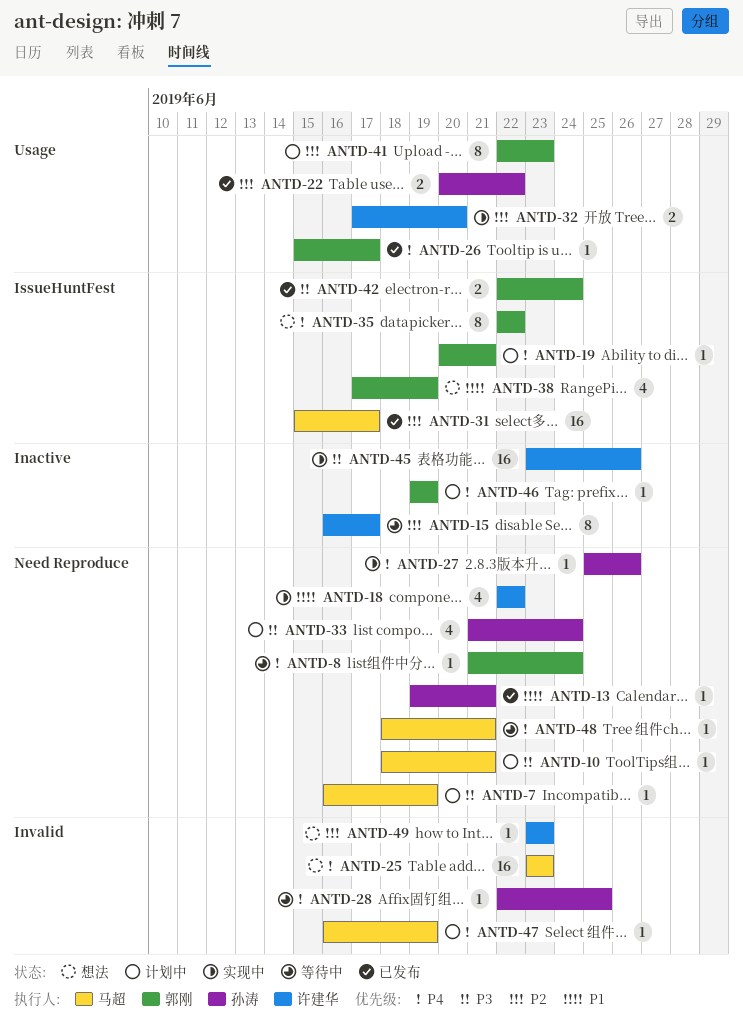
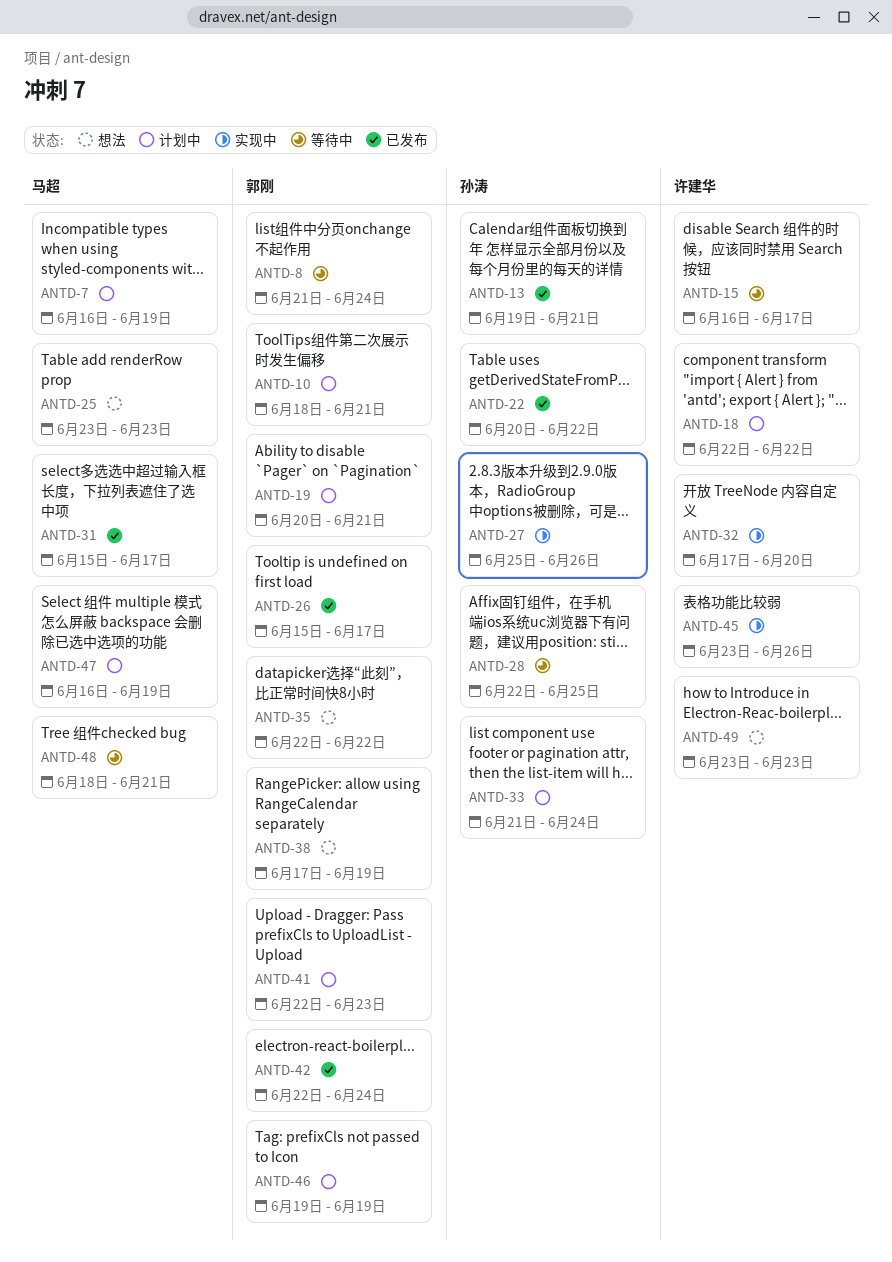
ANTD-10, owner: 马超 -> 郭刚
ANTD-18, status: 实现中 -> 计划中

